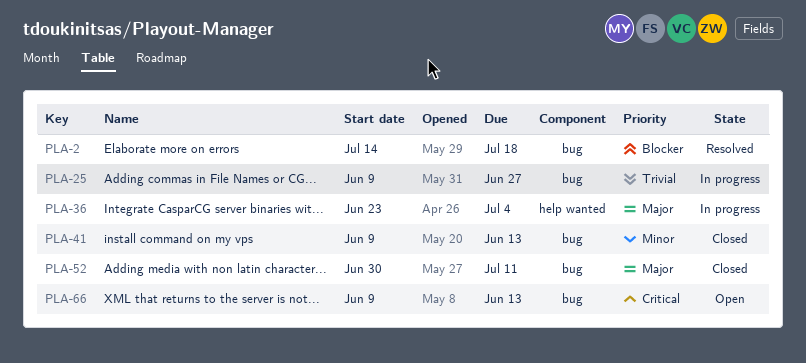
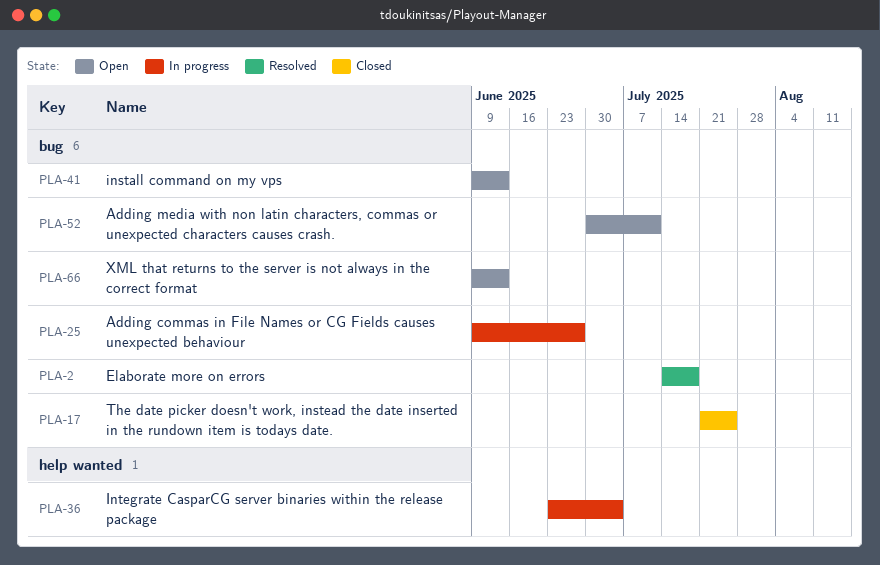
PLA-17: none -> present
PLA-41, status: Closed -> Open
PLA-52, status: Closed -> Open

